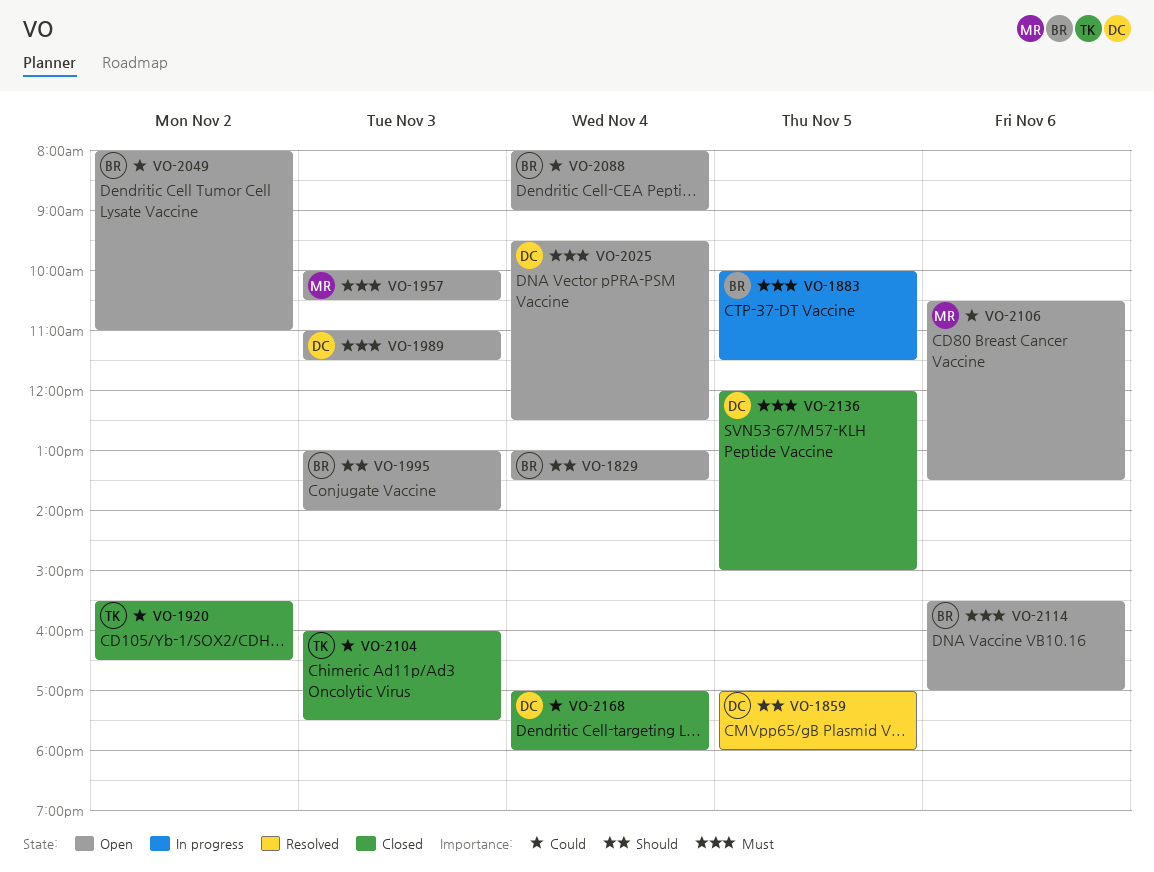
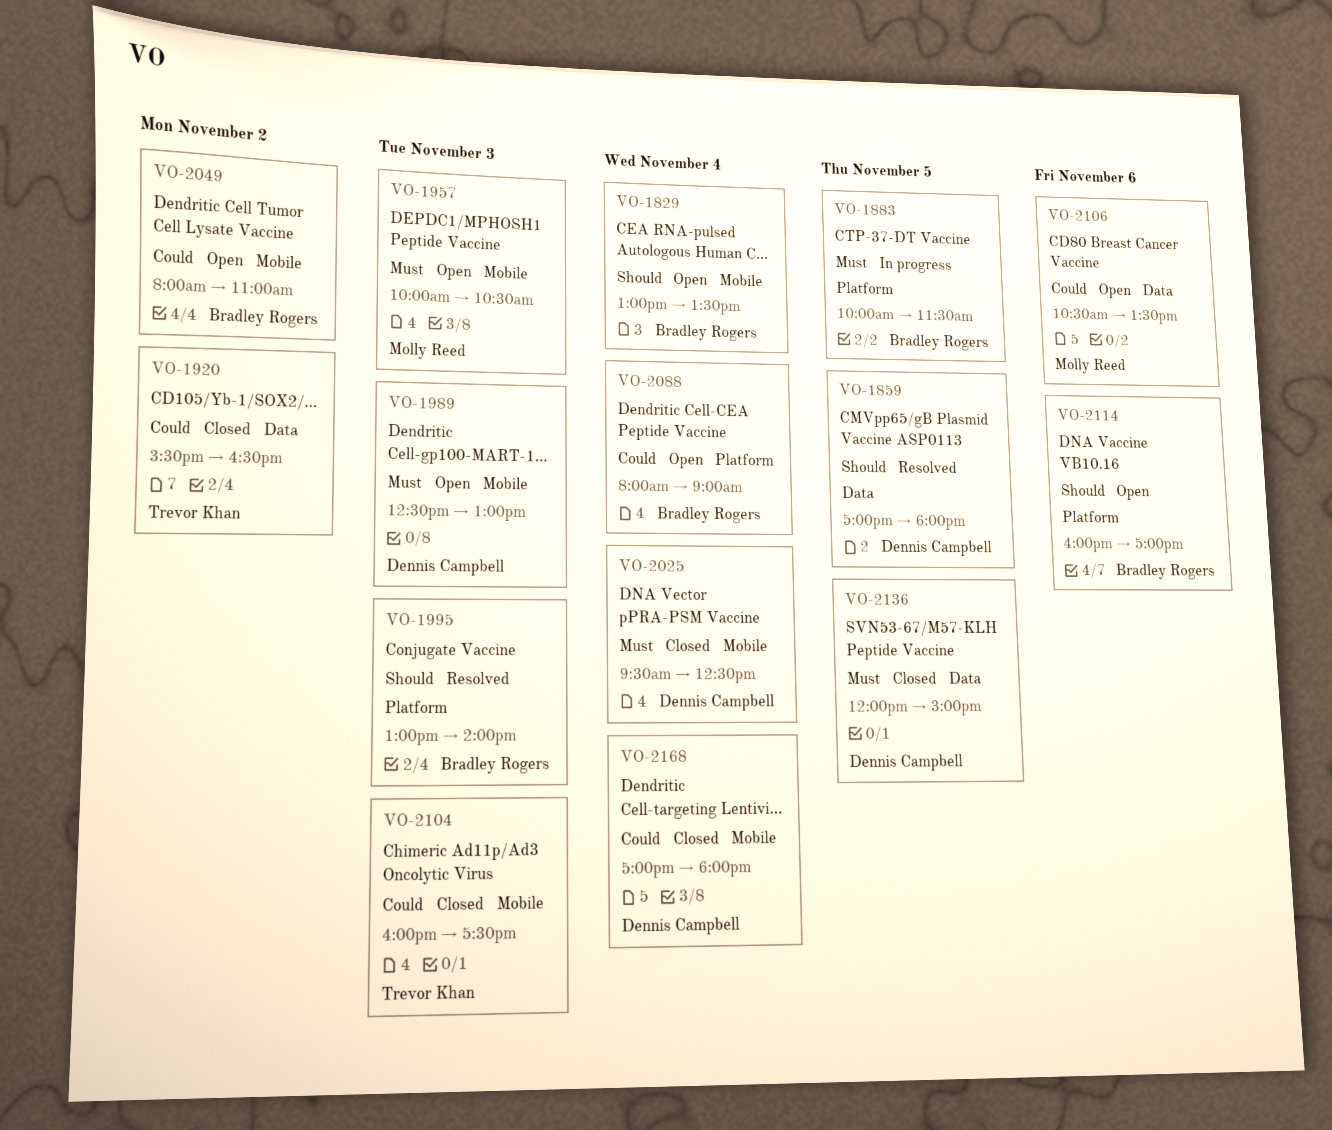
VO-1989, begins: 11:00 -> 12:30
VO-1989, ends: 11:30 -> 13:00
VO-1995, status: Open -> Resolved
VO-2025, status: Open -> Closed
VO-2114, priority: Must -> Should
VO-2114, begins: 15:30 -> 16:00

